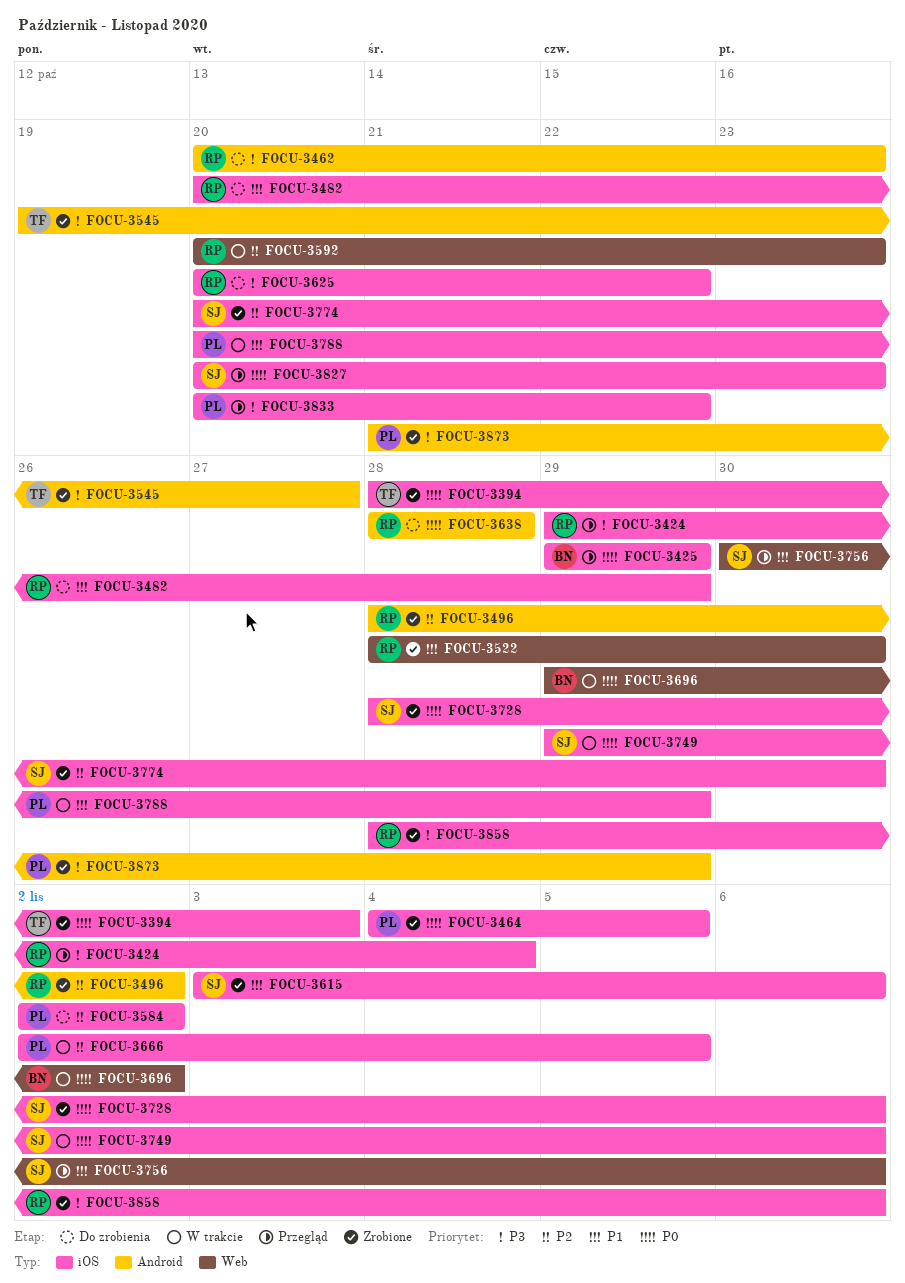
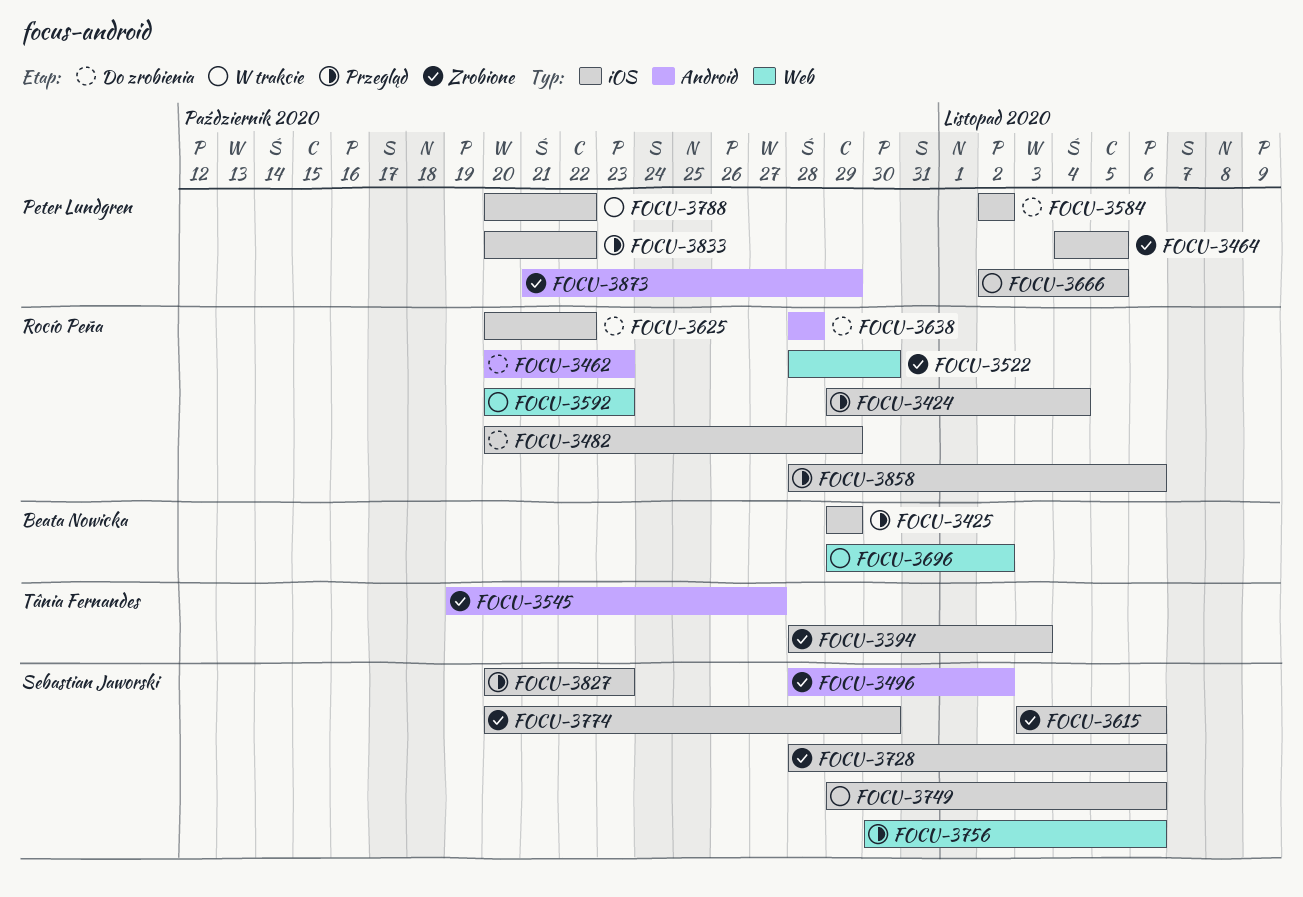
FOCU-3496, owner: Rocío Peña -> Sebastian Jaworski
FOCU-3788, due: Oct 29 -> Oct 22
FOCU-3858, status: Zrobione -> Przegląd

